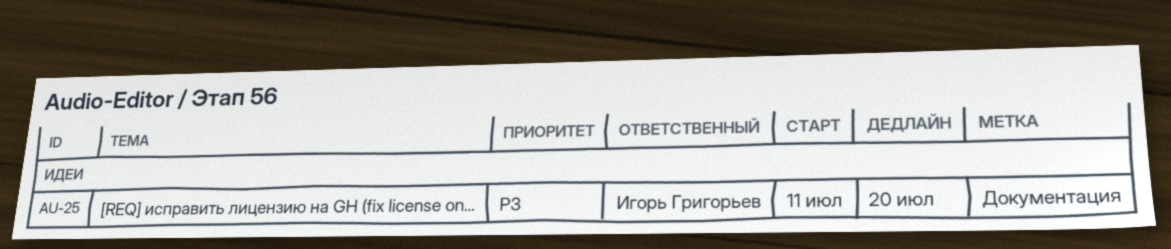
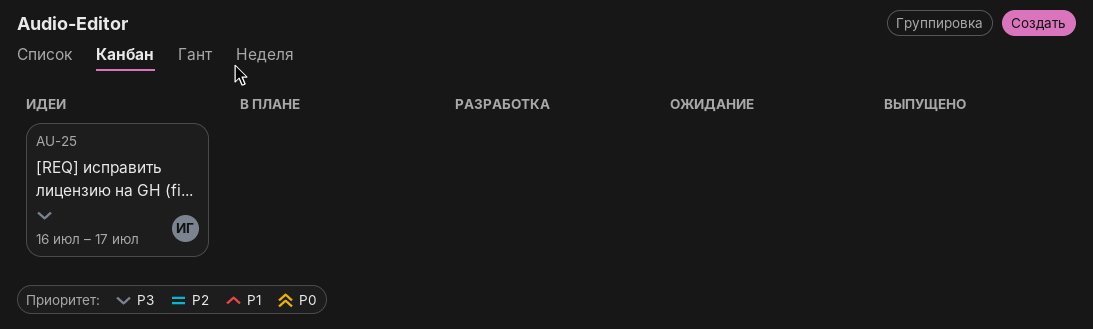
AU-25, start: Jul 11 -> Jul 16
AU-25, due: Jul 20 -> Jul 17

